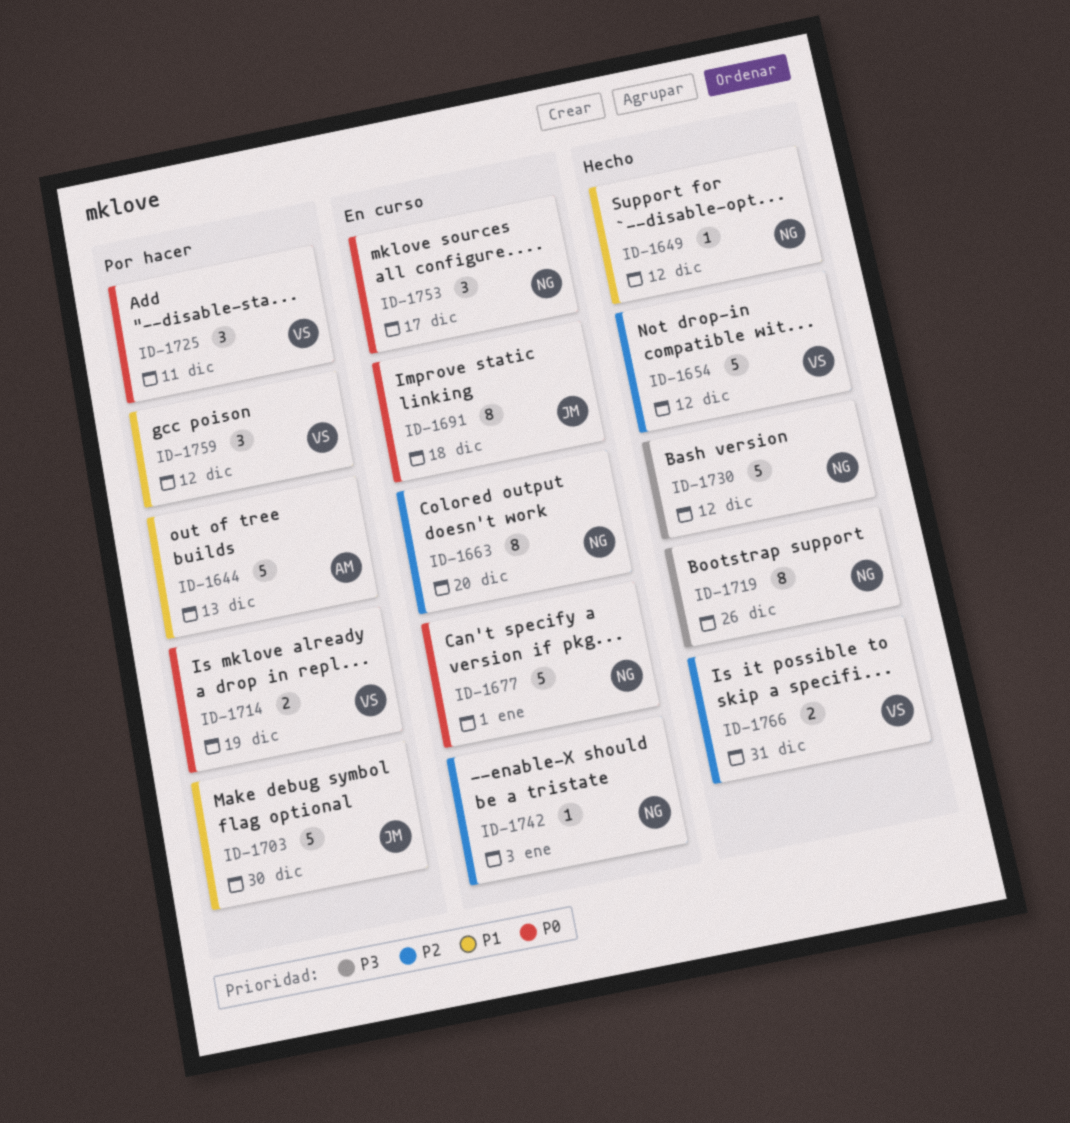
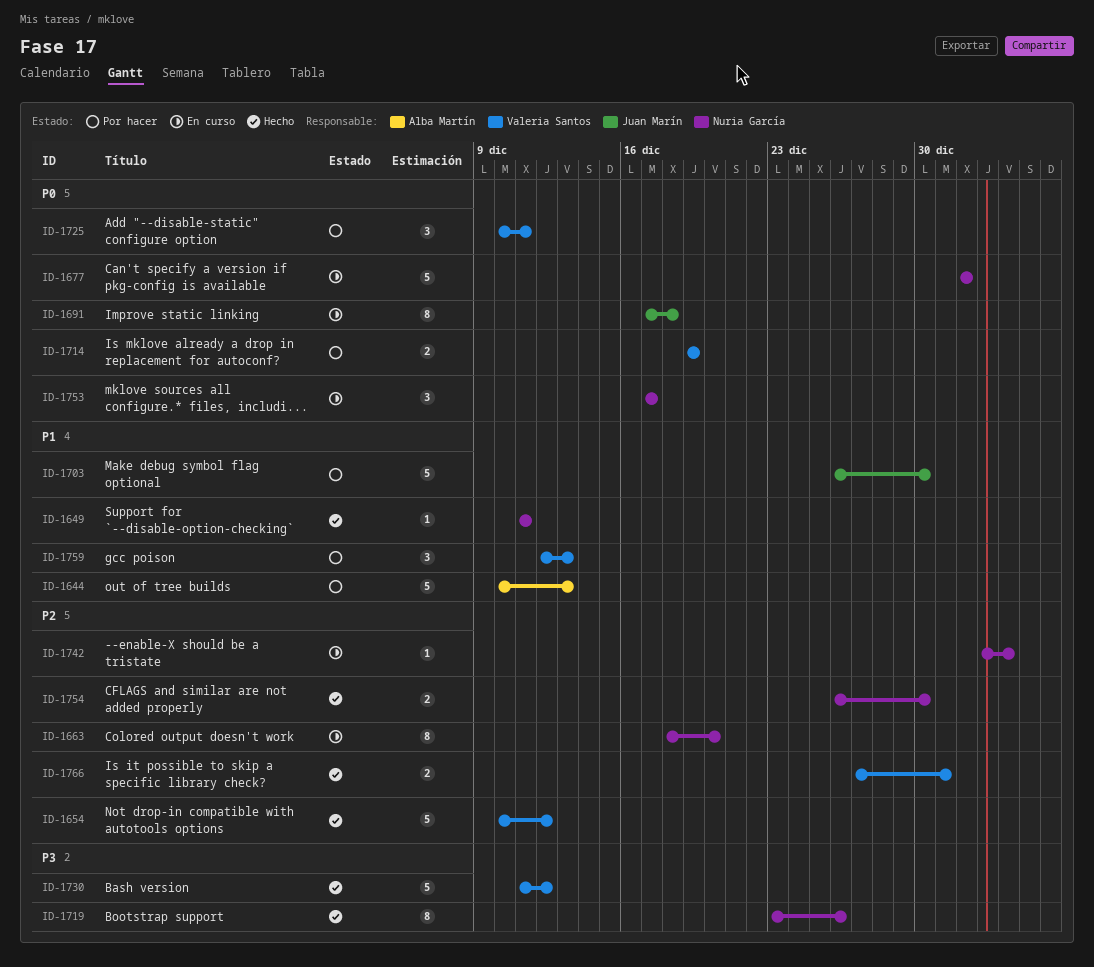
ID-1649, due: Dec 12 -> Dec 11
ID-1730, owner: Nuria García -> Valeria Santos
ID-1754: none -> present
ID-1759, due: Dec 12 -> Dec 13

